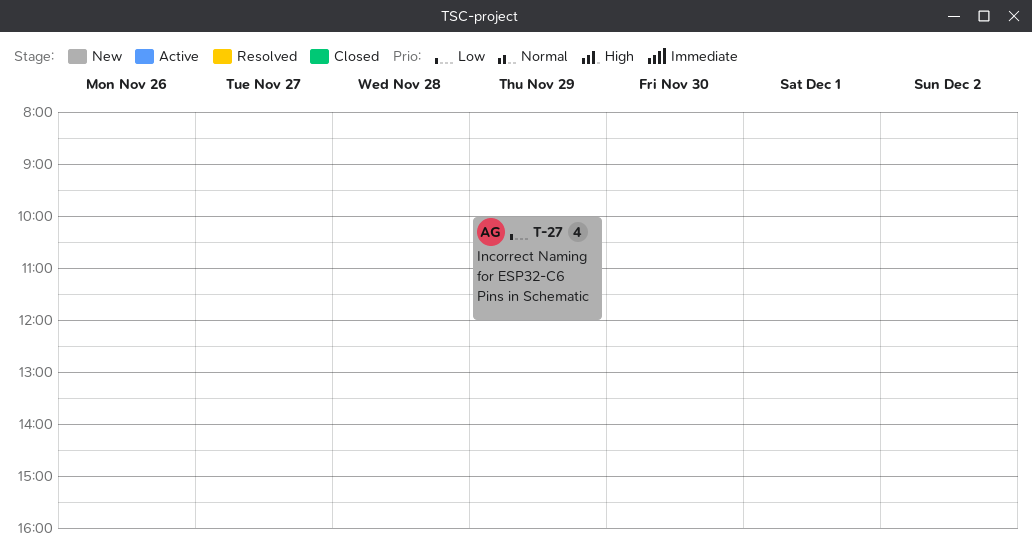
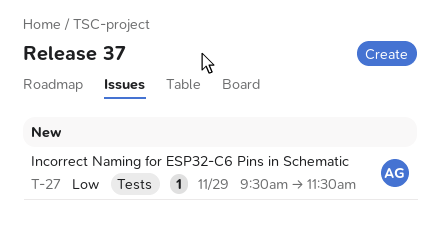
T-27, estimate: 4 -> 1
T-27, begins: 10:00 -> 09:30
T-27, ends: 12:00 -> 11:30

